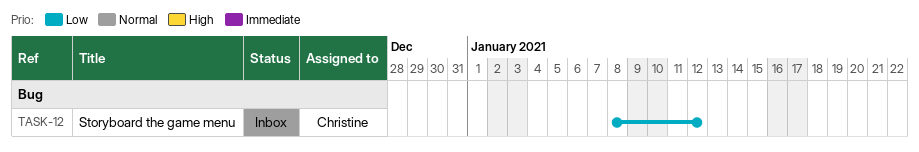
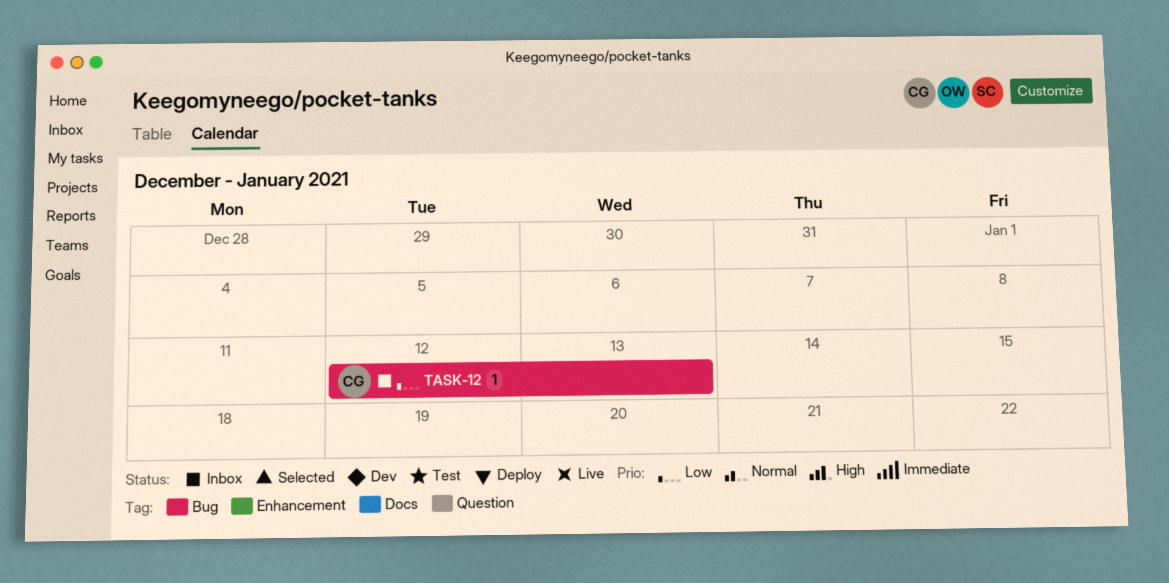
TASK-12, start: Jan 8 -> Jan 12
TASK-12, due: Jan 12 -> Jan 13

